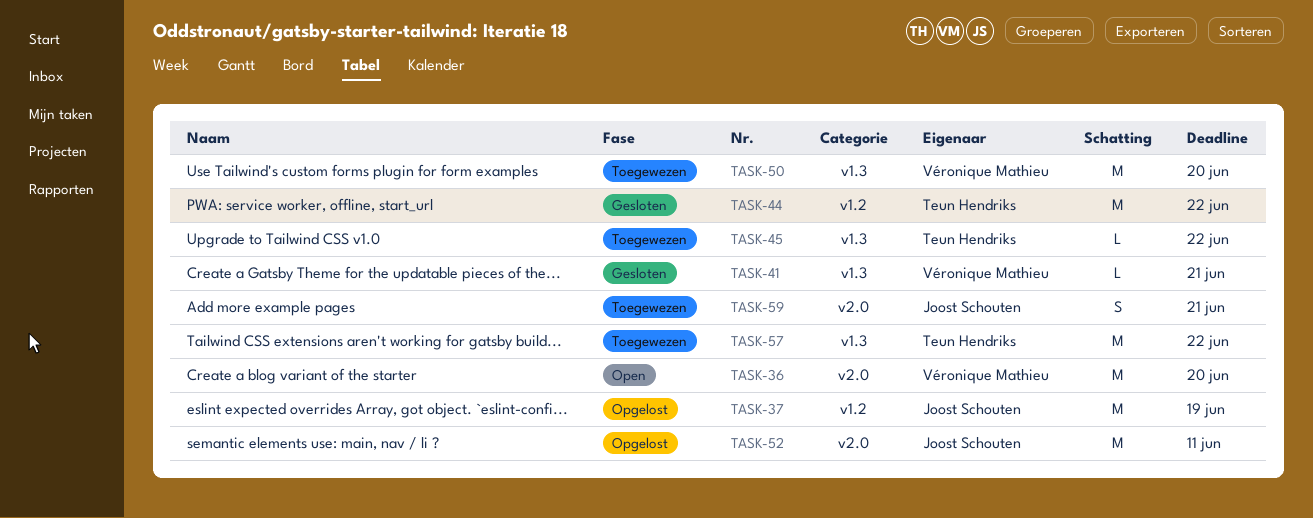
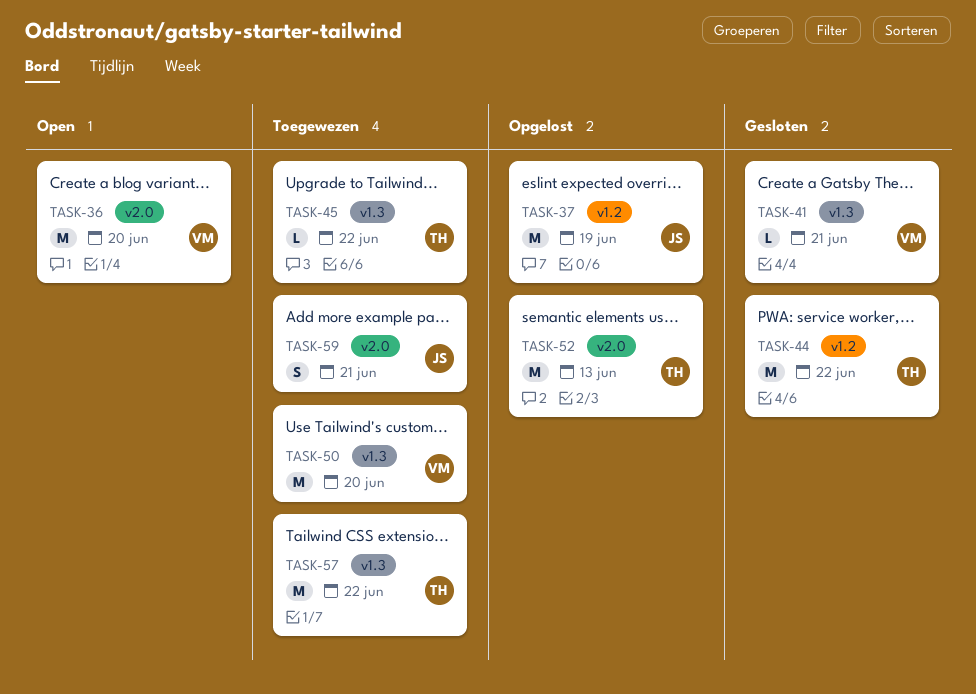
TASK-52, owner: Joost Schouten -> Teun Hendriks
TASK-52, due: Jun 11 -> Jun 13

